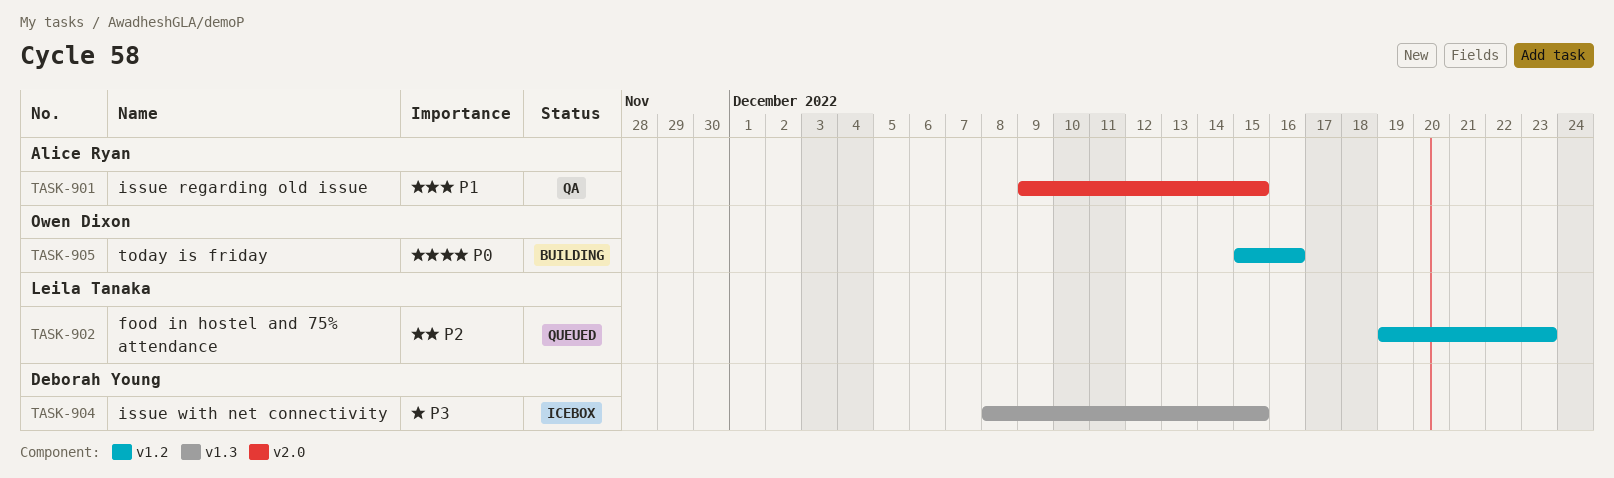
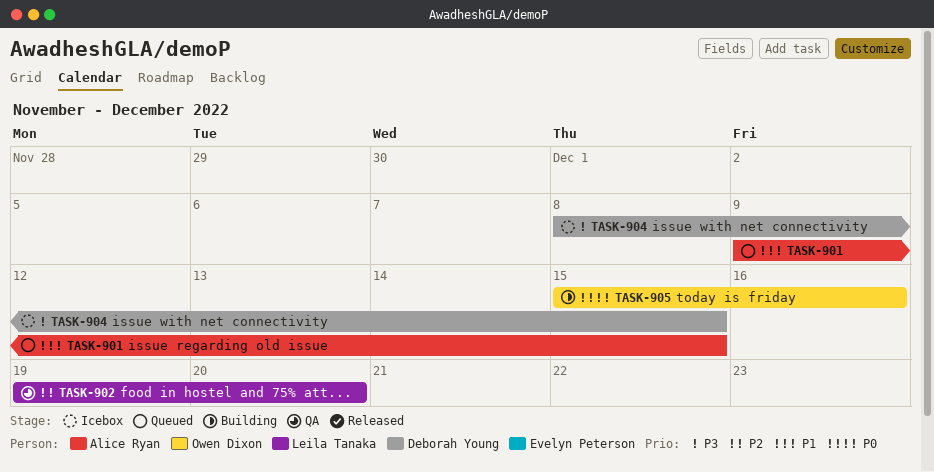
TASK-901, status: QA -> Queued
TASK-902, status: Queued -> QA
TASK-902, due: Dec 23 -> Dec 20

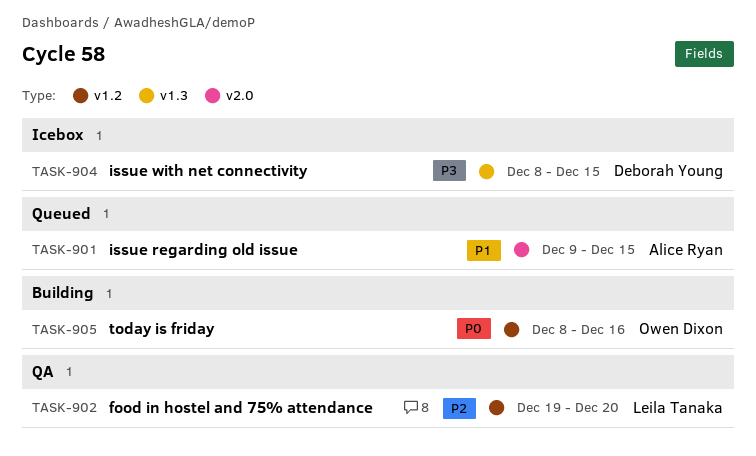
TASK-905, start: Dec 15 -> Dec 8

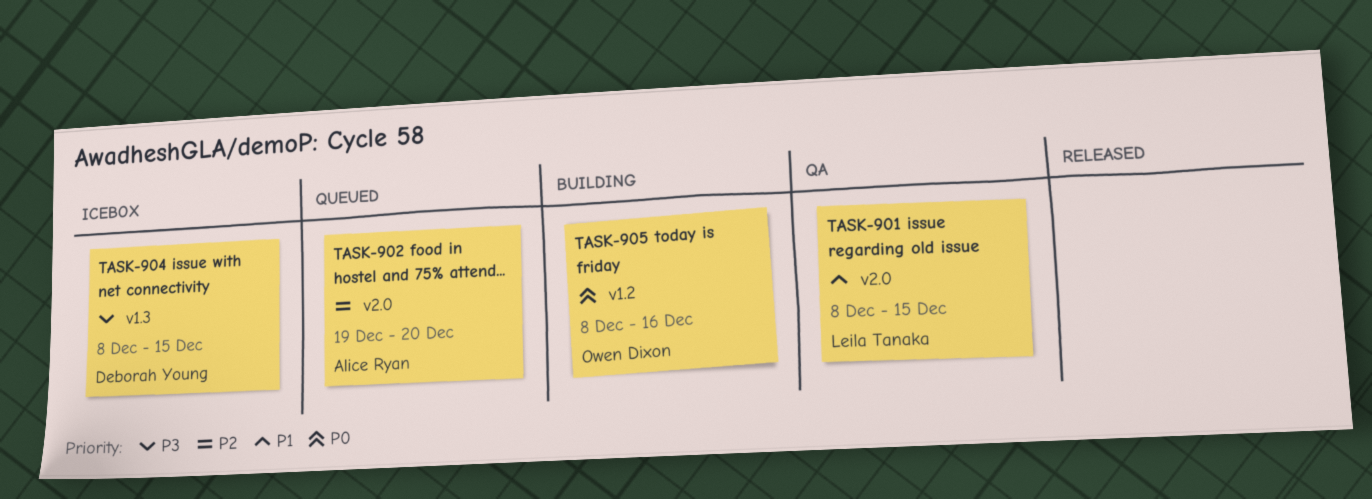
TASK-901, status: Queued -> QA
TASK-901, owner: Alice Ryan -> Leila Tanaka
TASK-901, start: Dec 9 -> Dec 8
TASK-902, status: QA -> Queued
TASK-902, owner: Leila Tanaka -> Alice Ryan
TASK-902, label: v1.2 -> v2.0

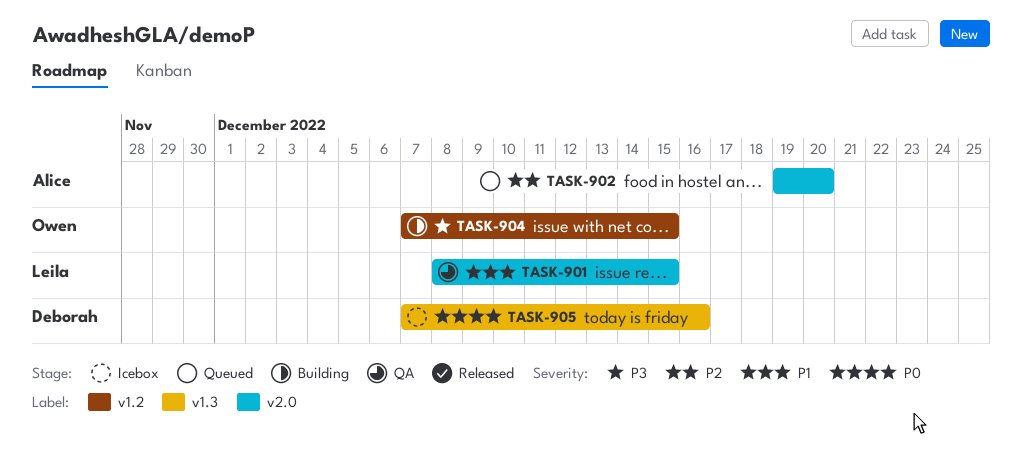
TASK-904, status: Icebox -> Building
TASK-904, owner: Deborah Young -> Owen Dixon
TASK-904, label: v1.3 -> v1.2
TASK-904, start: Dec 8 -> Dec 7
TASK-905, status: Building -> Icebox
TASK-905, owner: Owen Dixon -> Deborah Young
TASK-905, label: v1.2 -> v1.3
TASK-905, start: Dec 8 -> Dec 7

